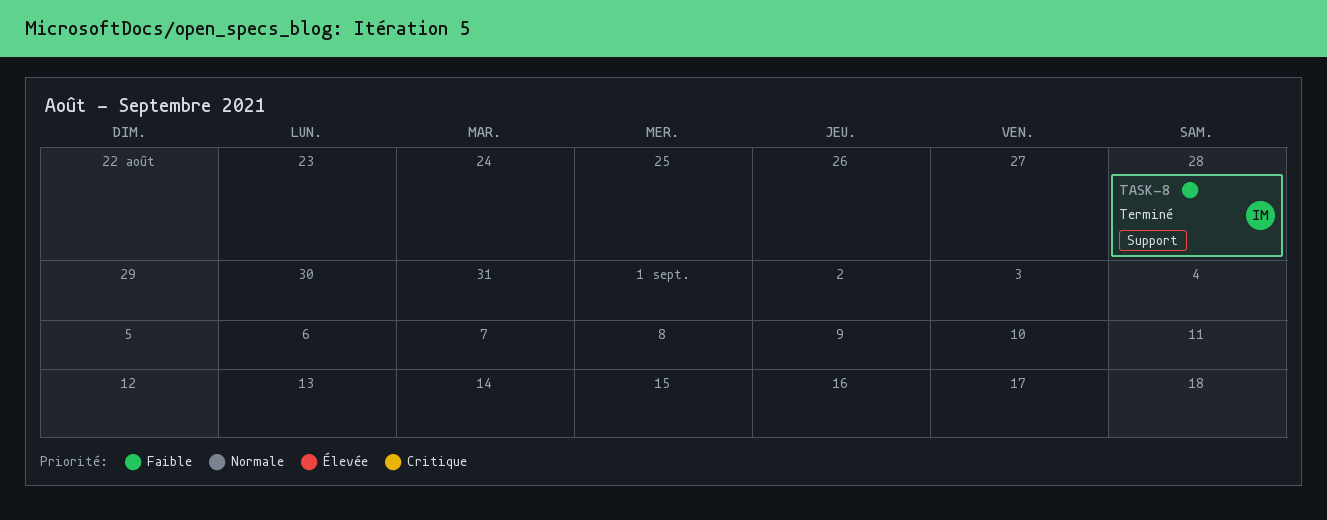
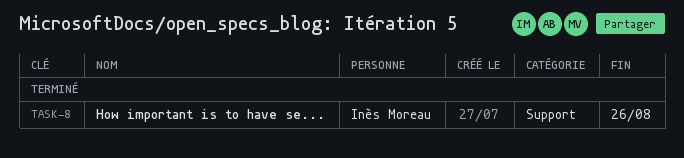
TASK-8, due: Aug 28 -> Aug 26

